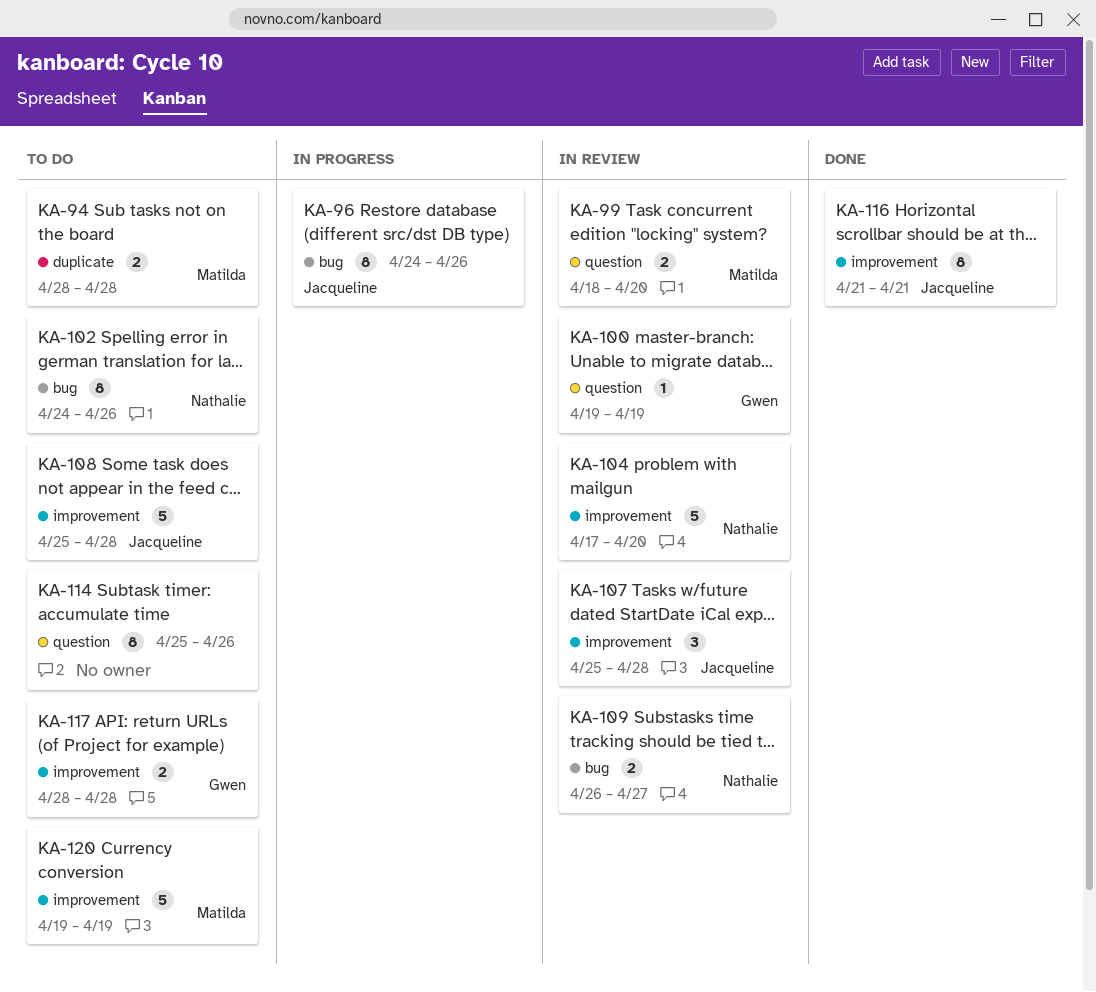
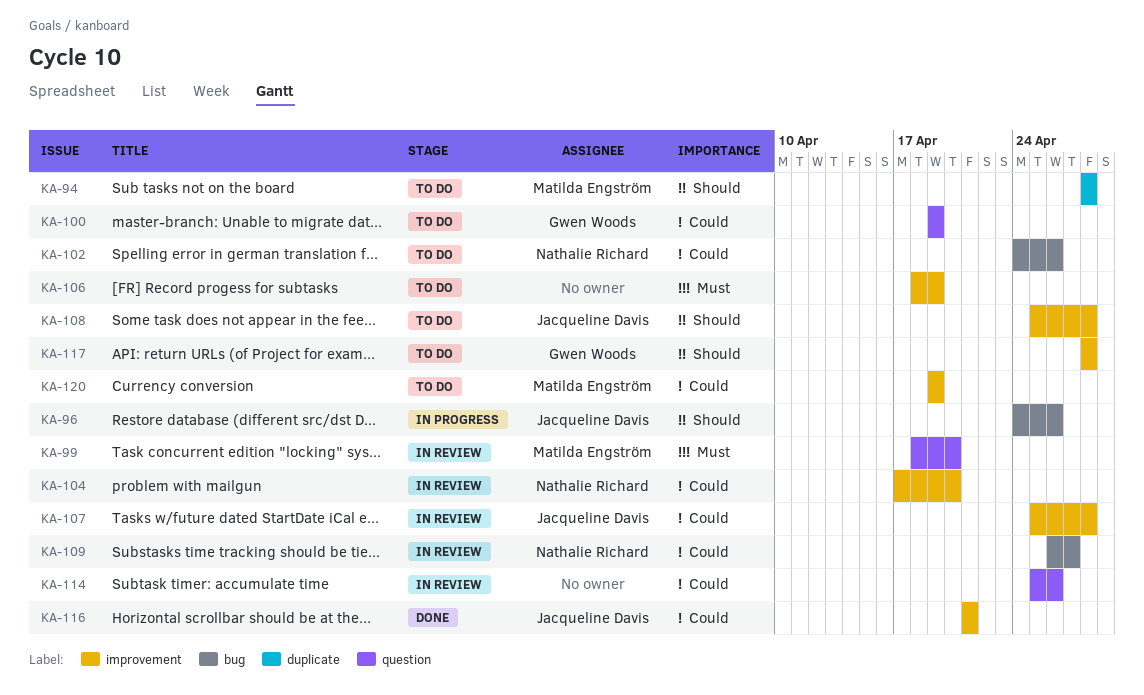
KA-100, status: In review -> To do
KA-106: none -> present
KA-114, status: To do -> In review

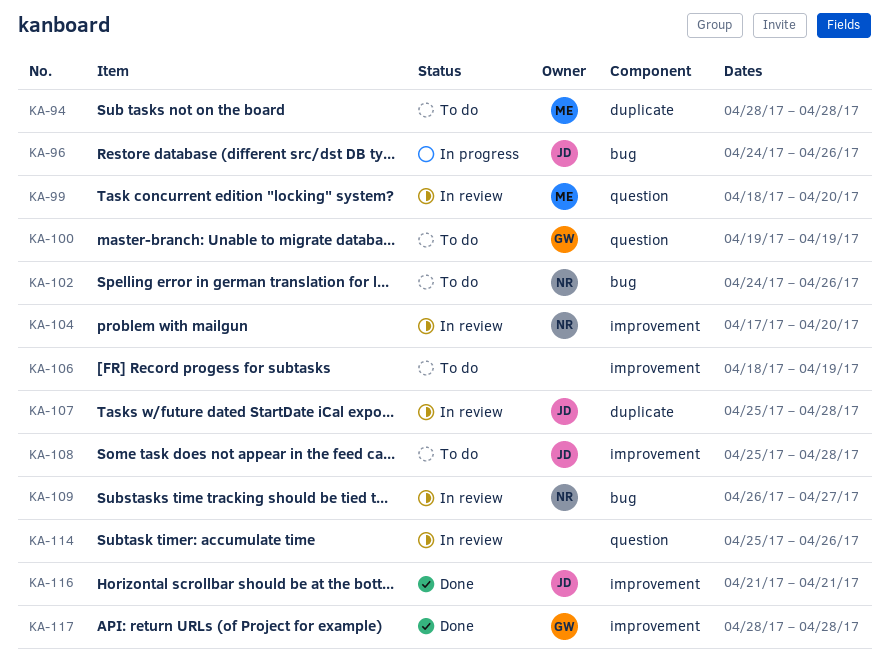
KA-107, label: improvement -> duplicate
KA-117, status: To do -> Done
KA-120: present -> none

